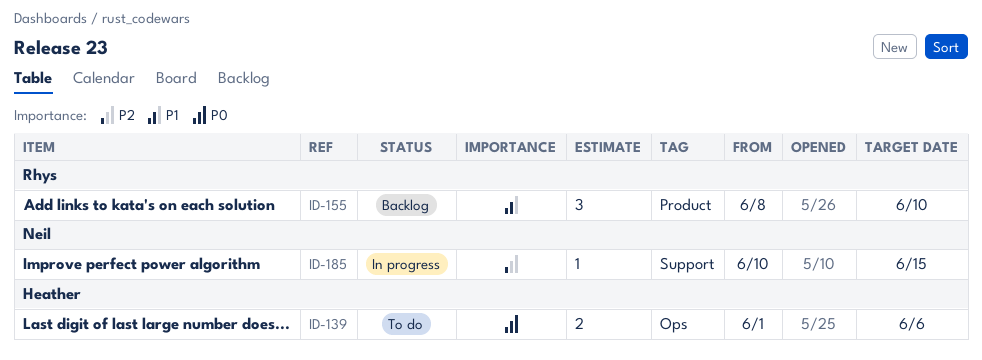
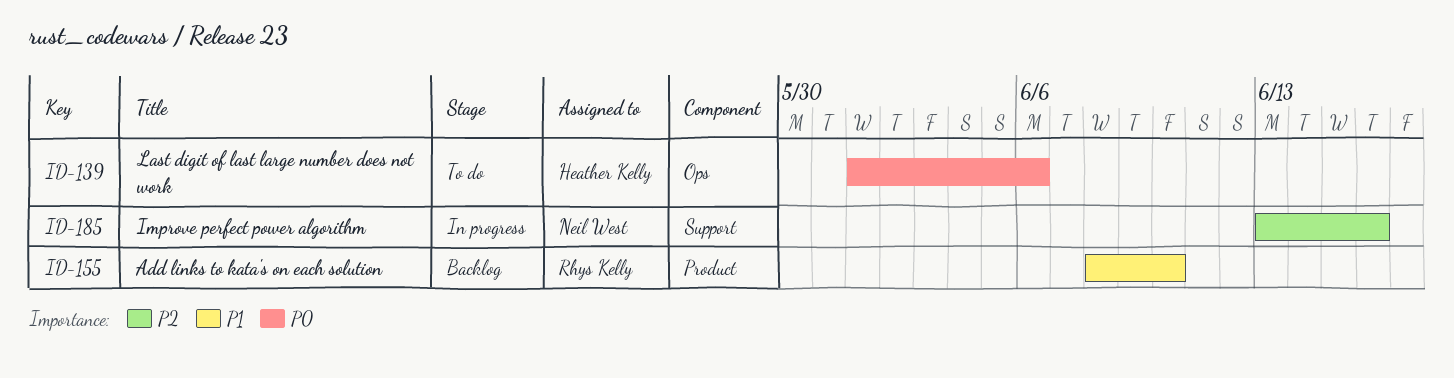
ID-185, start: Jun 10 -> Jun 13
ID-185, due: Jun 15 -> Jun 16

